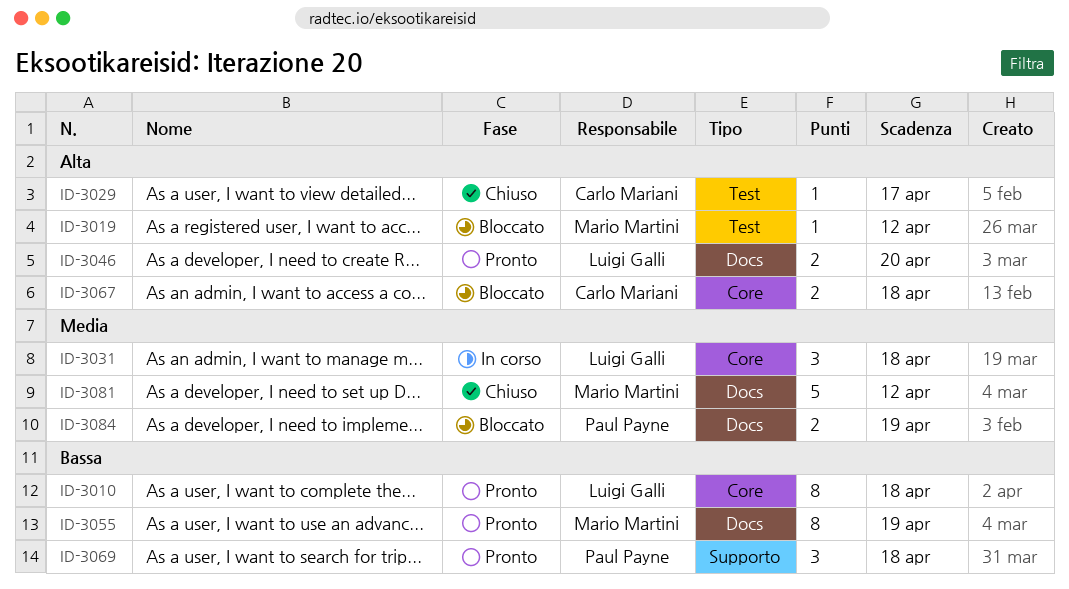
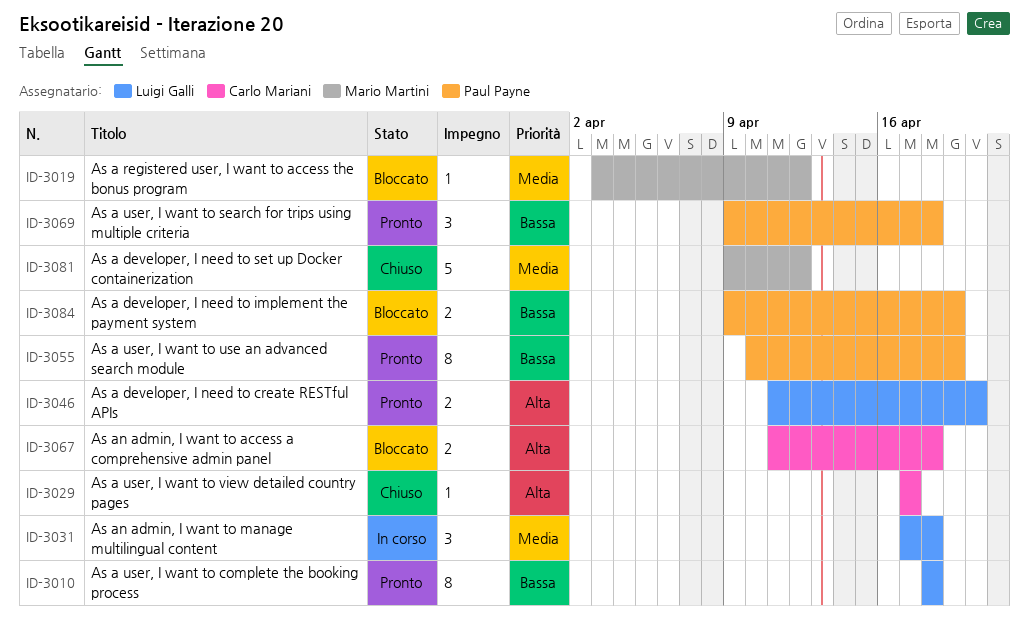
ID-3019, priority: Alta -> Media
ID-3055, owner: Mario Martini -> Paul Payne
ID-3084, priority: Media -> Bassa

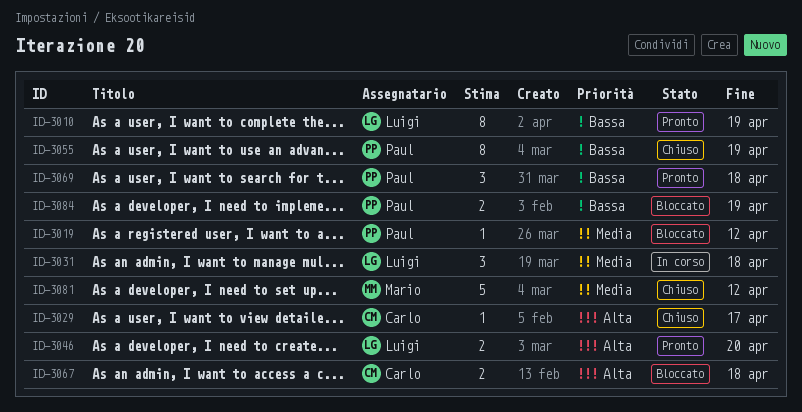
ID-3010, due: Apr 18 -> Apr 19
ID-3019, owner: Mario Martini -> Paul Payne
ID-3055, status: Pronto -> Chiuso

